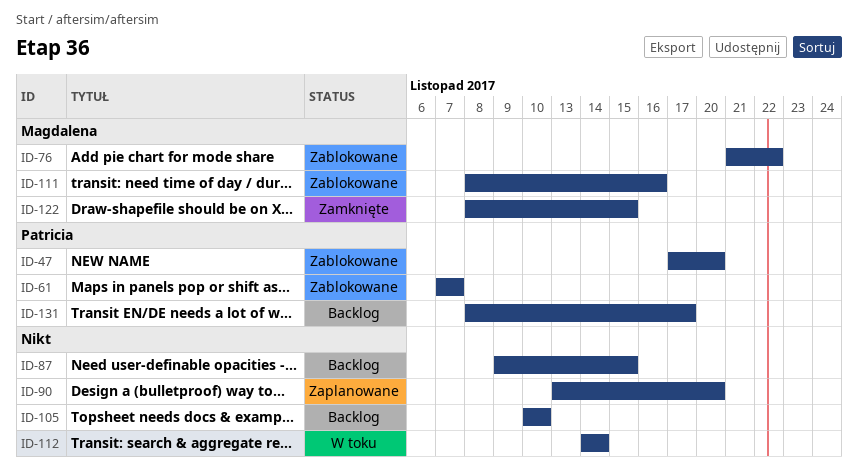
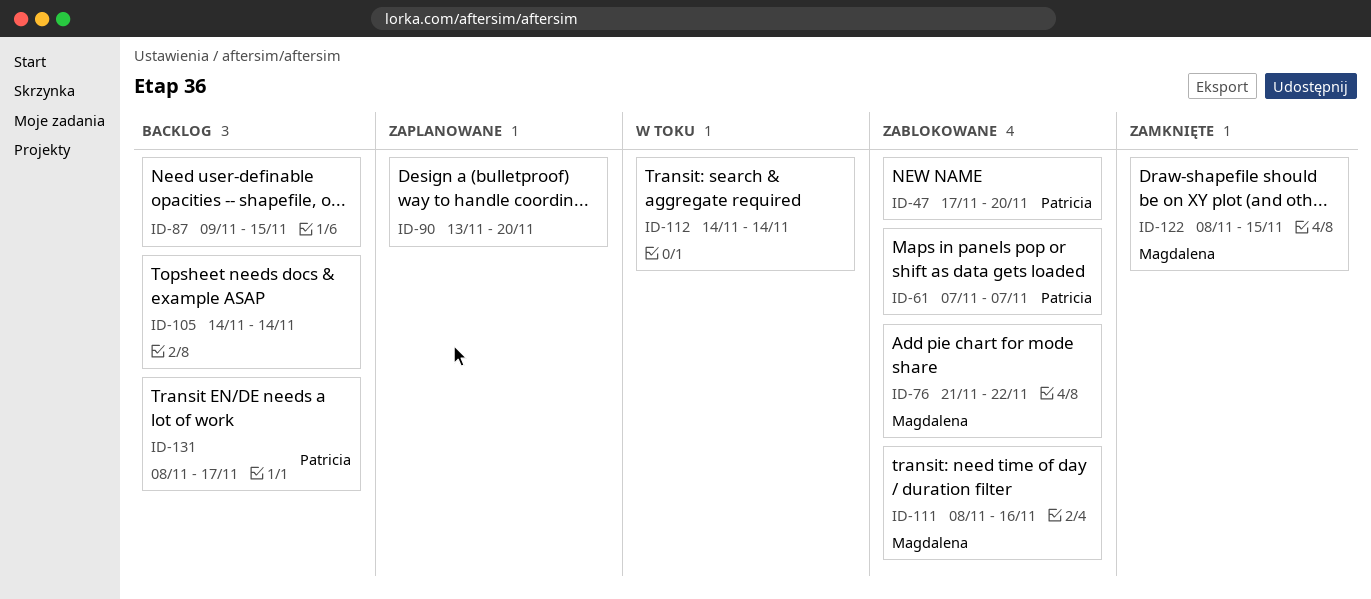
ID-105, start: Nov 10 -> Nov 14
ID-105, due: Nov 10 -> Nov 14

